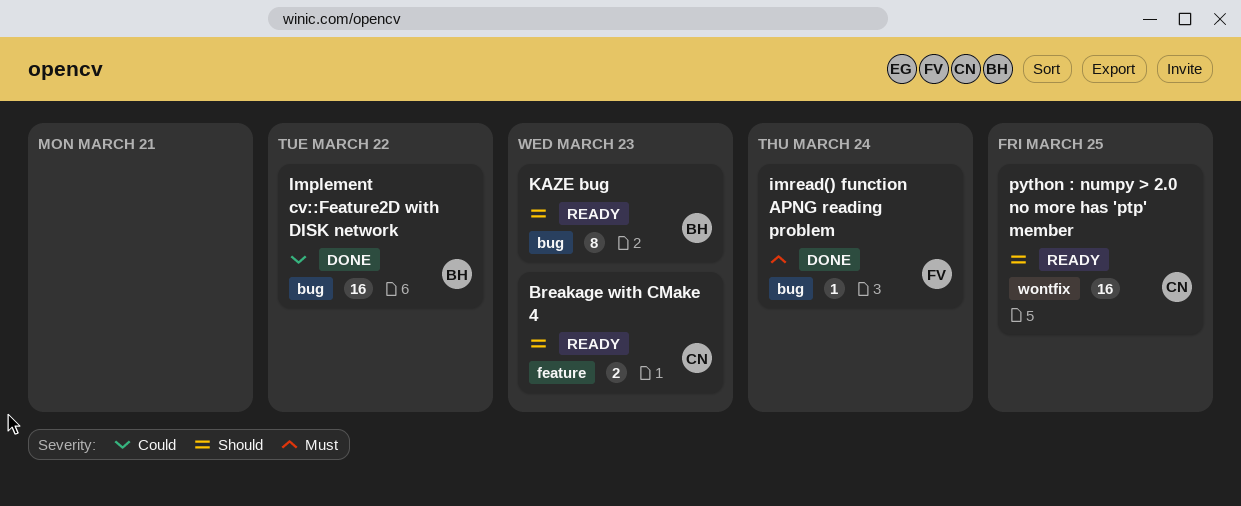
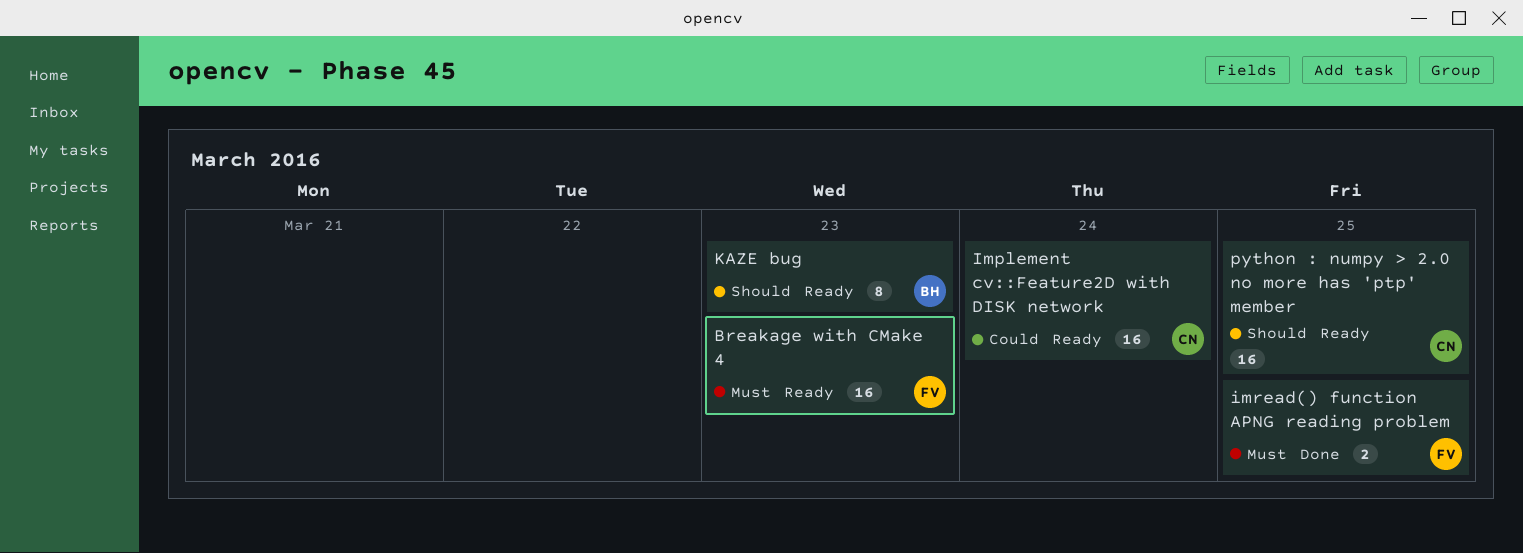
Breakage with CMake 4, owner: CN -> FV
Breakage with CMake 4, priority: Should -> Must
Breakage with CMake 4, estimate: 2 -> 16
Implement cv::Feature2D with DISK network, status: Done -> Ready
Implement cv::Feature2D with DISK network, owner: BH -> CN
Implement cv::Feature2D with DISK network, due: Mar 22 -> Mar 24
imread() function APNG reading problem, estimate: 1 -> 2
imread() function APNG reading problem, due: Mar 24 -> Mar 25

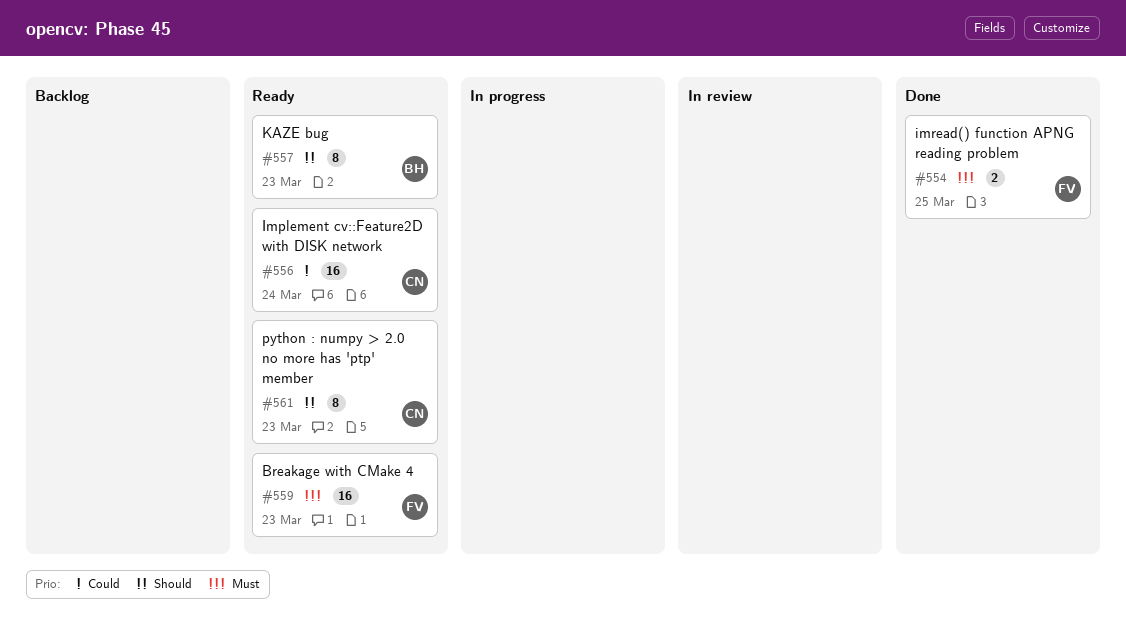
python : numpy > 2.0 no more has 'ptp' member, estimate: 16 -> 8
python : numpy > 2.0 no more has 'ptp' member, due: Mar 25 -> Mar 23

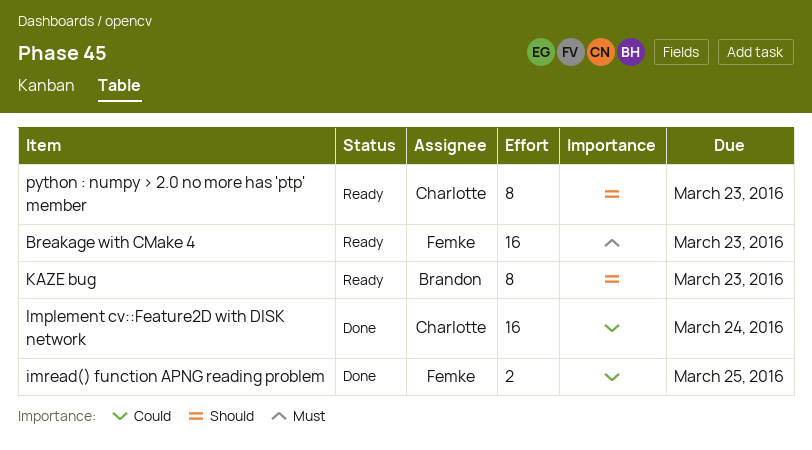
Implement cv::Feature2D with DISK network, status: Ready -> Done
imread() function APNG reading problem, priority: Must -> Could

